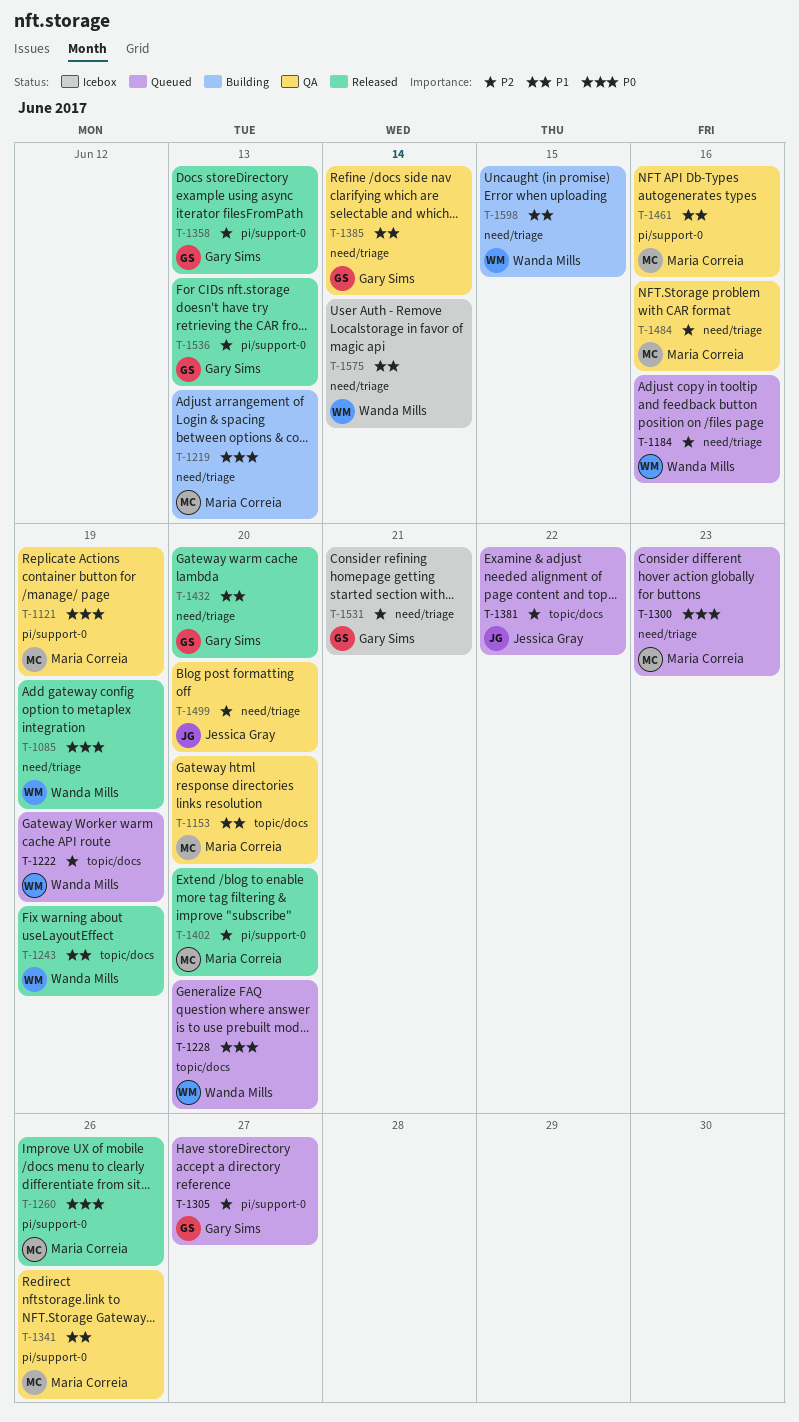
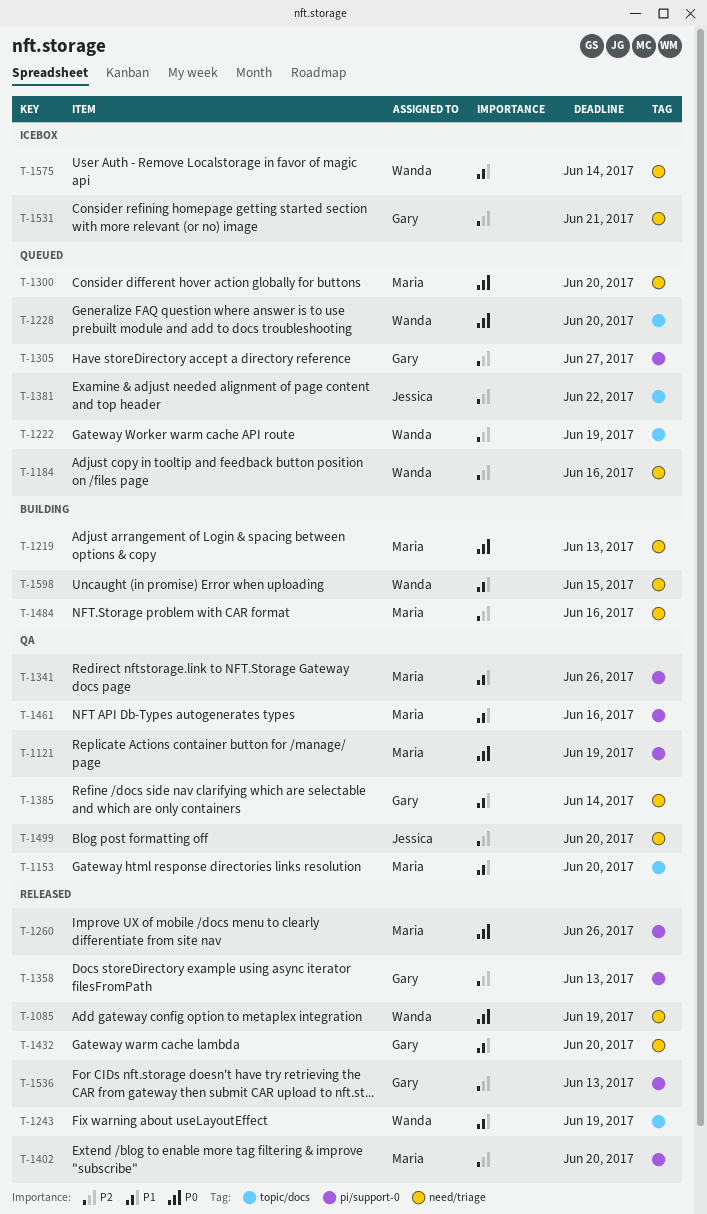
T-1300, due: Jun 23 -> Jun 20
T-1484, status: QA -> Building

